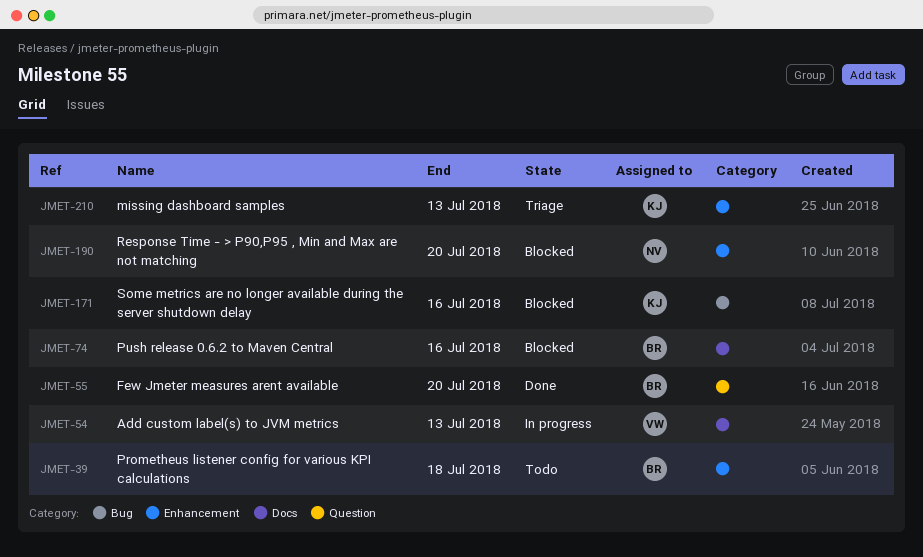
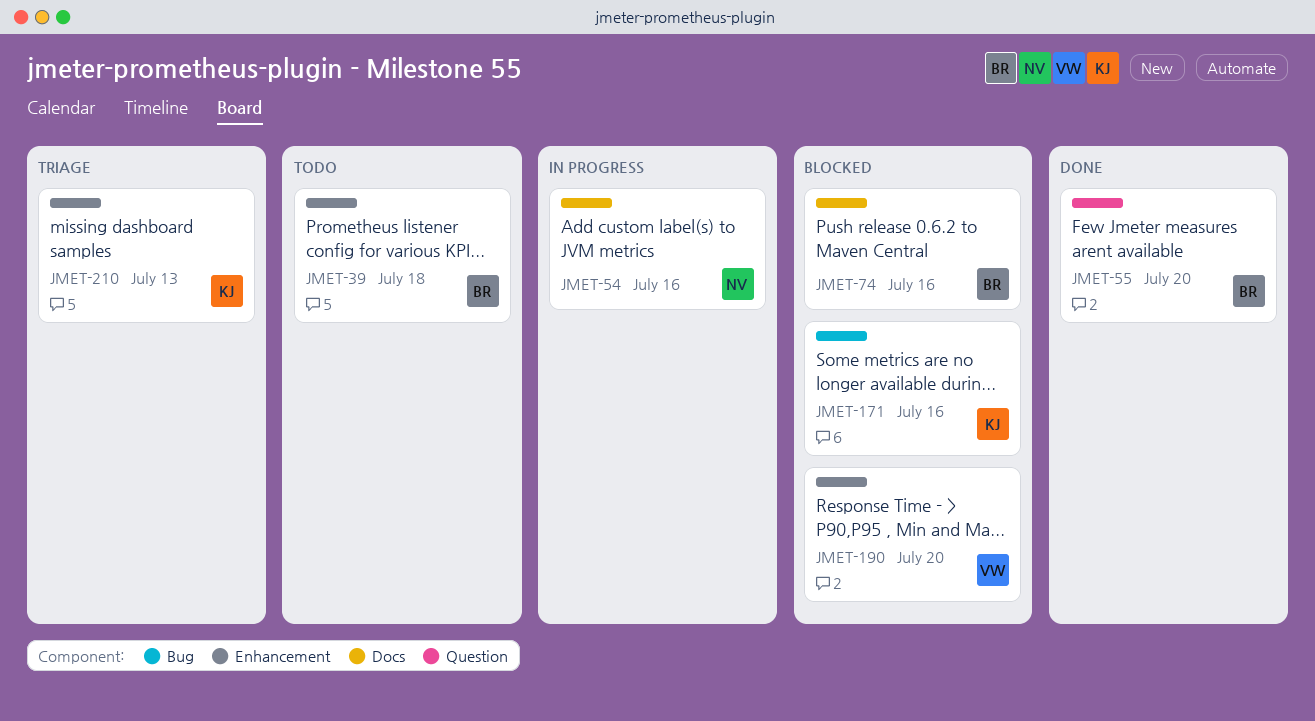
JMET-54, owner: VW -> NV
JMET-54, due: Jul 13 -> Jul 16
JMET-190, owner: NV -> VW

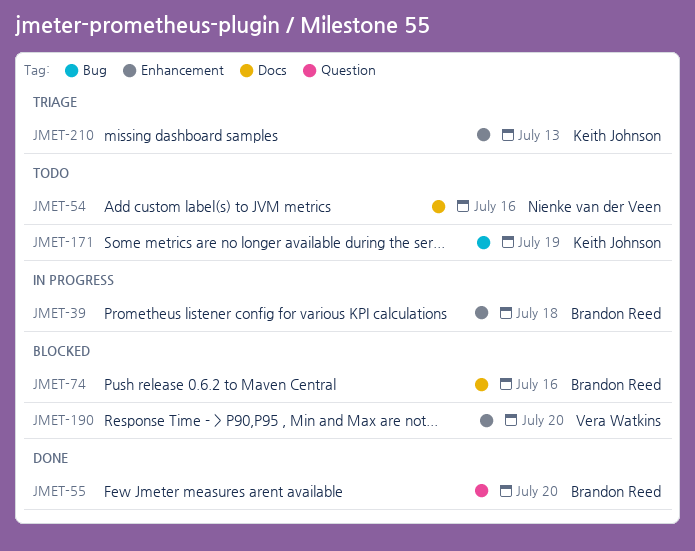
JMET-39, status: Todo -> In progress
JMET-54, status: In progress -> Todo
JMET-171, status: Blocked -> Todo
JMET-171, due: Jul 16 -> Jul 19

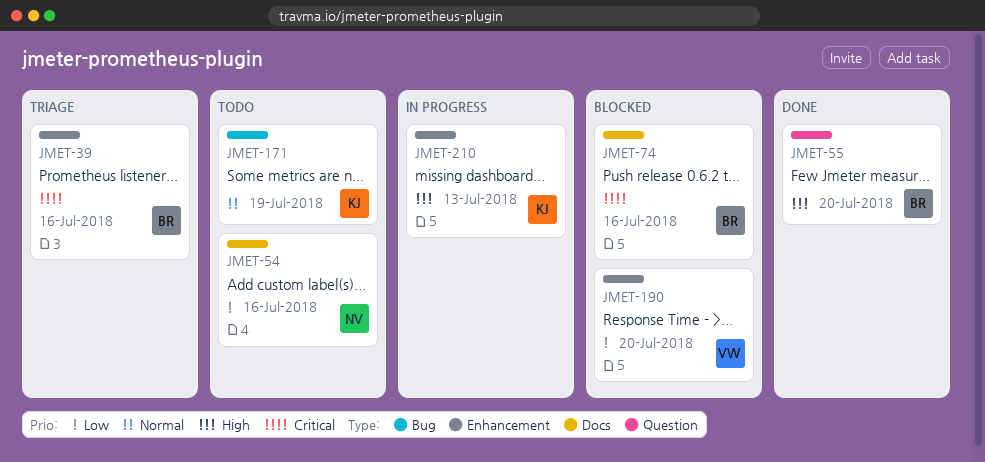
JMET-39, status: In progress -> Triage
JMET-39, due: Jul 18 -> Jul 16
JMET-210, status: Triage -> In progress

